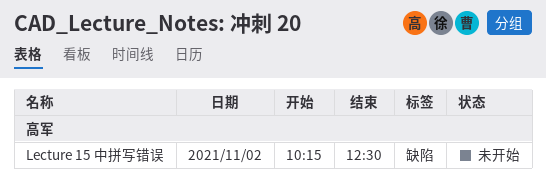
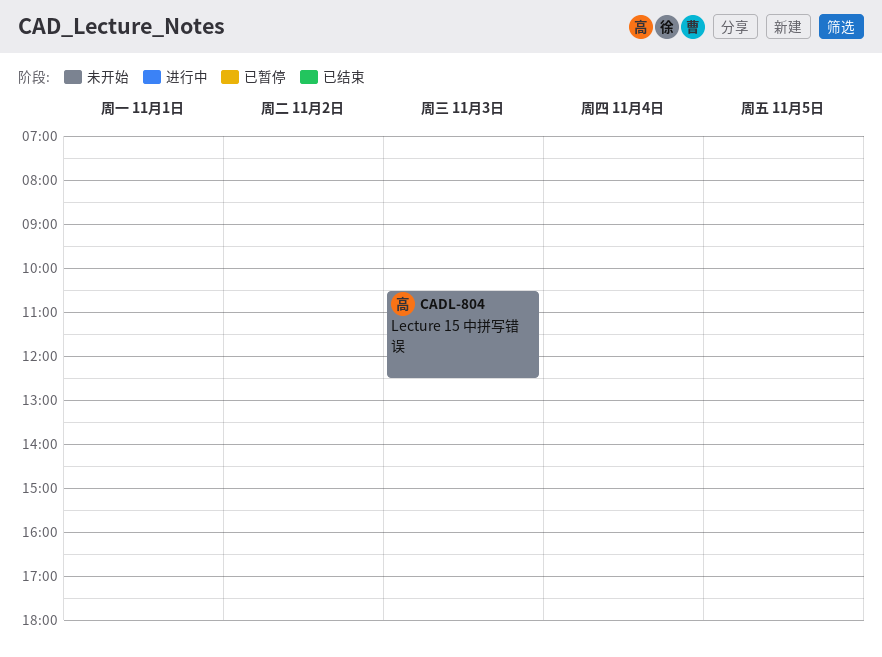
Lecture 15 中拼写错误, day: Nov 2 -> Nov 3
Lecture 15 中拼写错误, begins: 10:15 -> 10:30

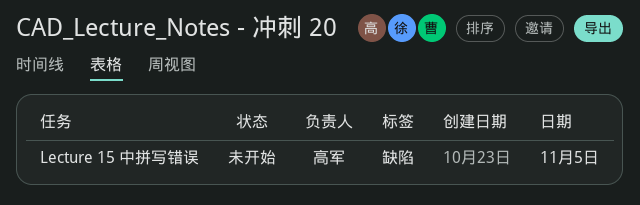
Lecture 15 中拼写错误, day: Nov 3 -> Nov 5

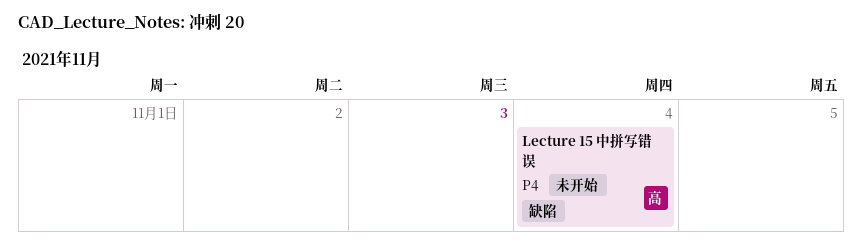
Lecture 15 中拼写错误, day: Nov 5 -> Nov 4

